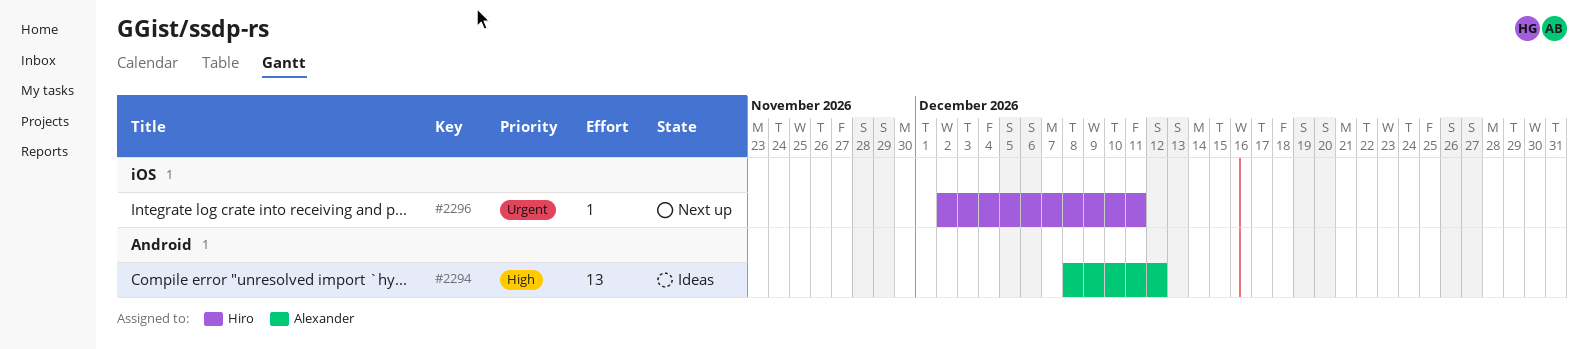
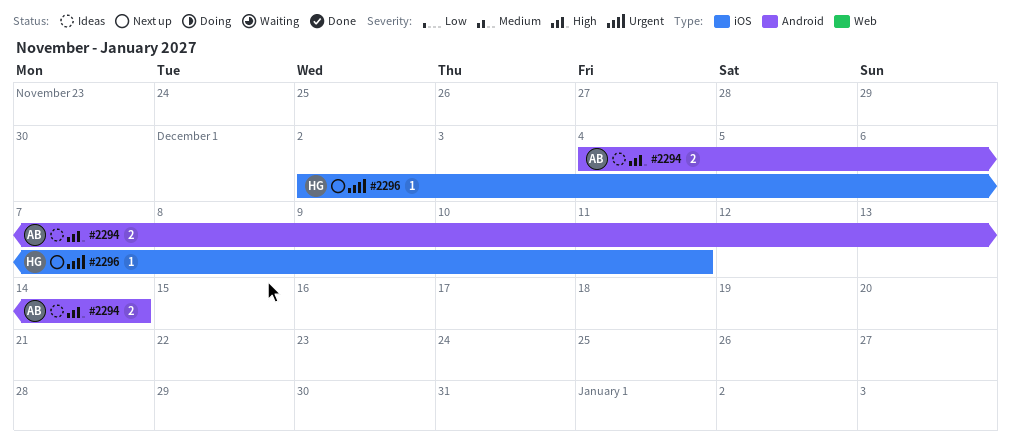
#2294, estimate: 13 -> 2
#2294, start: Dec 8 -> Dec 4
#2294, due: Dec 12 -> Dec 14

